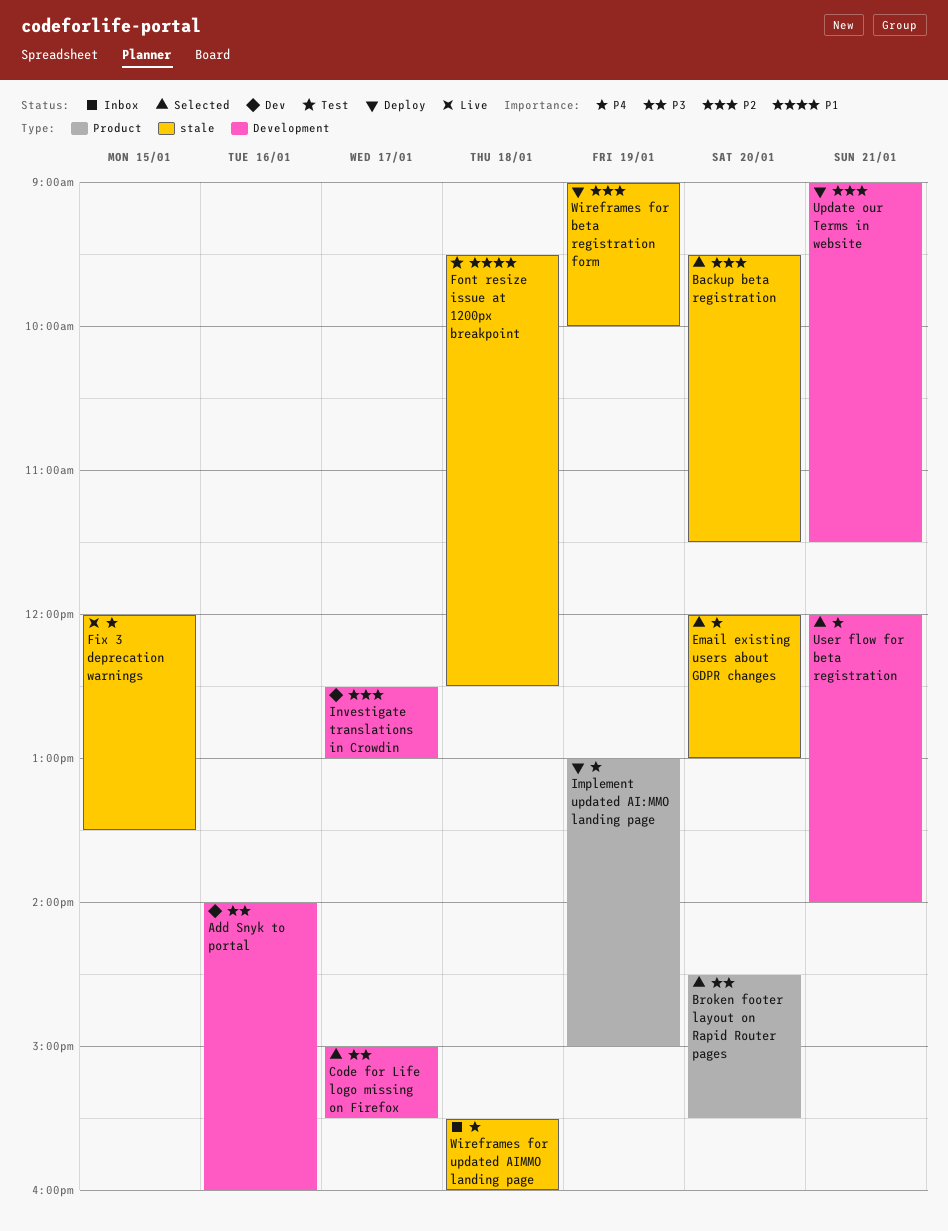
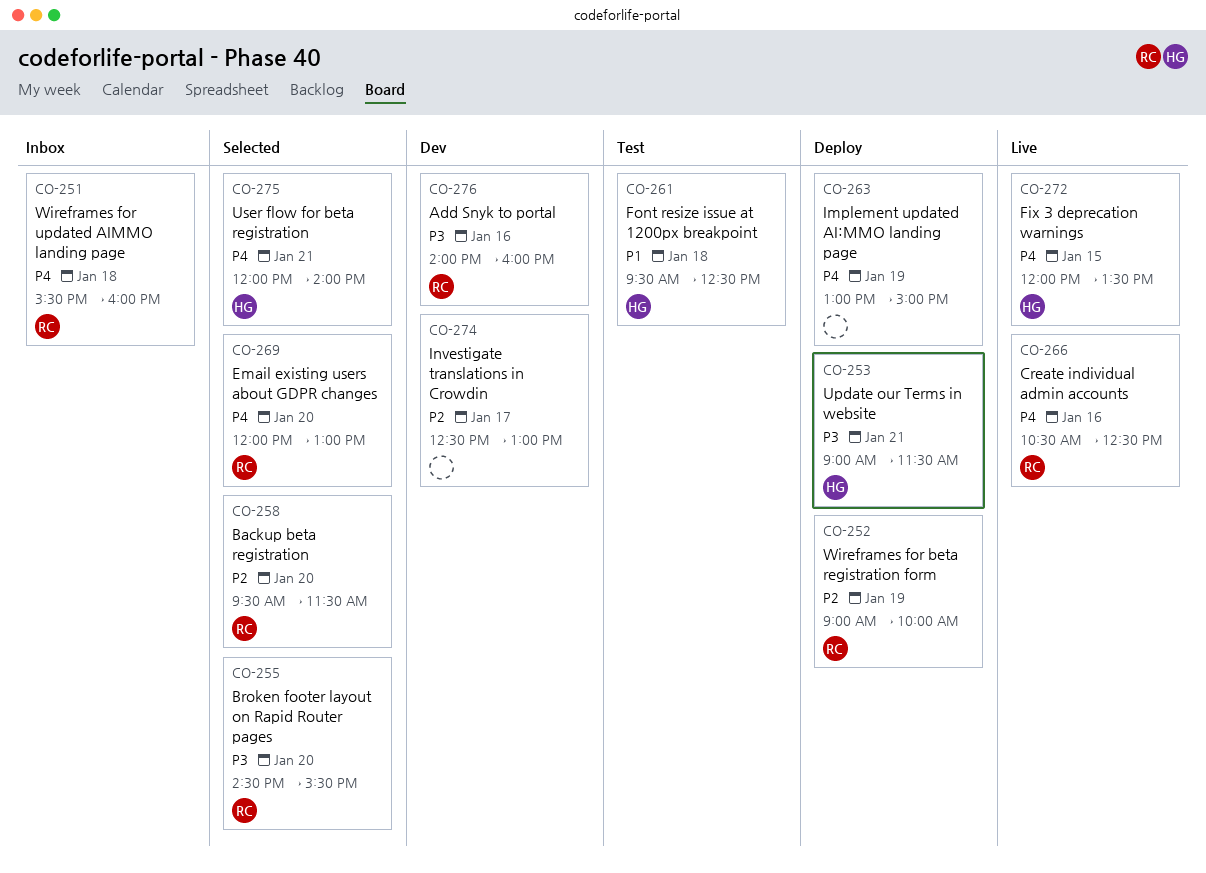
Code for Life logo missing on Firefox: present -> none
Create individual admin accounts: none -> present
Update our Terms in website, priority: P2 -> P3

